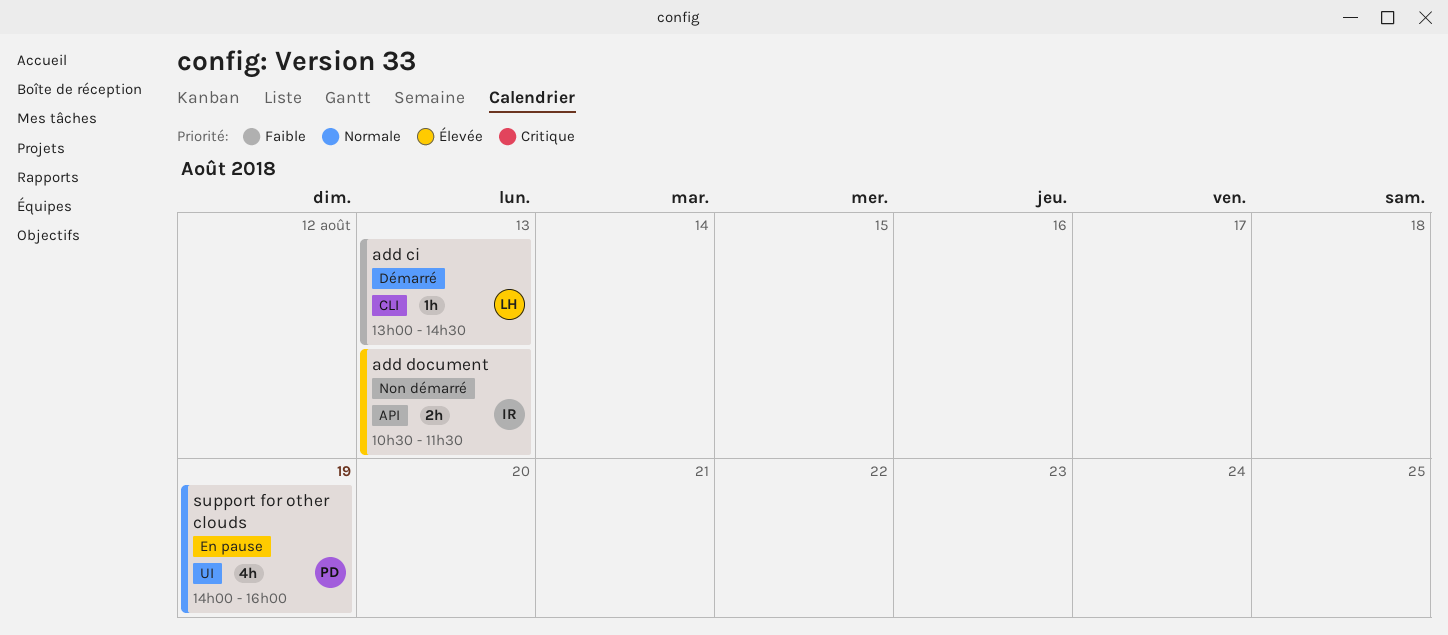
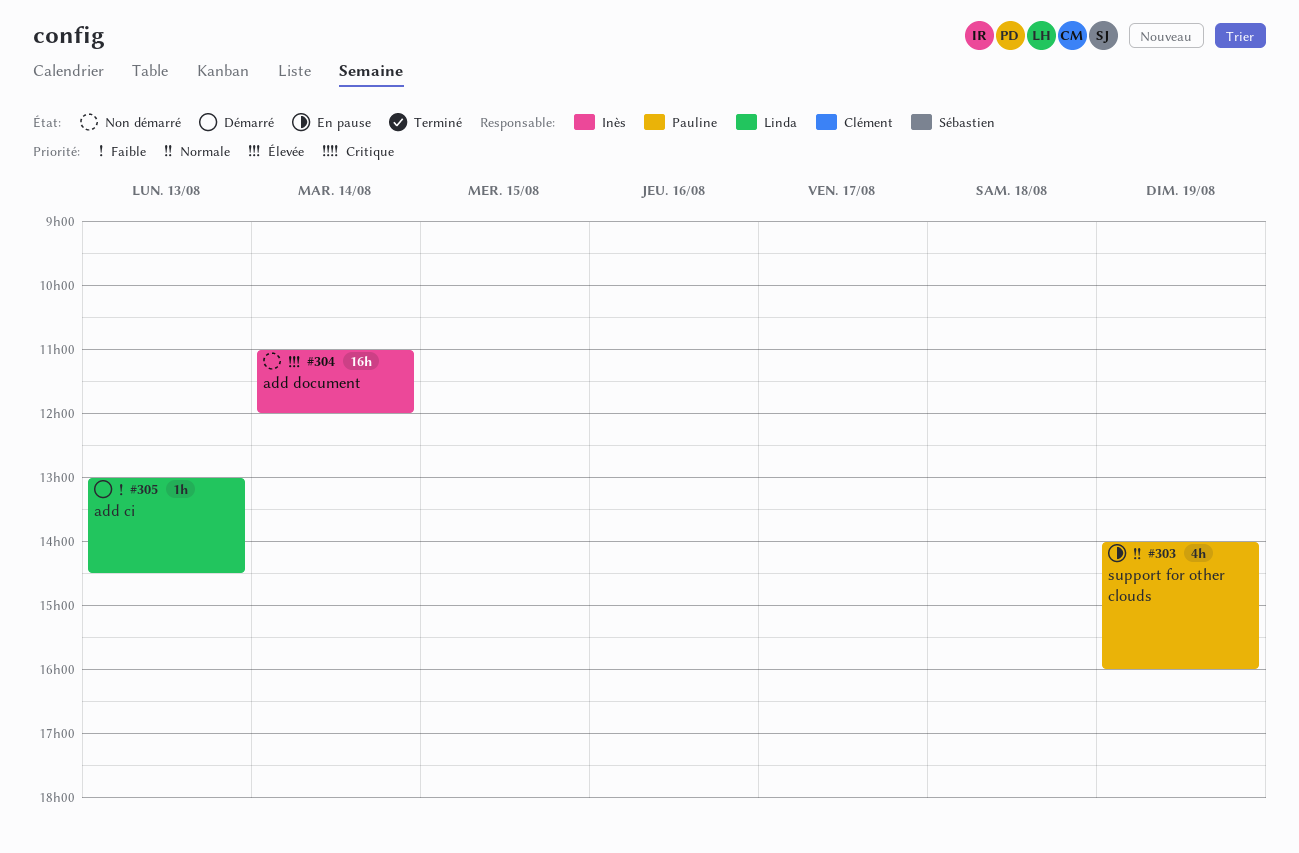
add document, estimate: 2h -> 16h
add document, day: Aug 13 -> Aug 14
add document, begins: 10:30 -> 11:00
add document, ends: 11:30 -> 12:00

